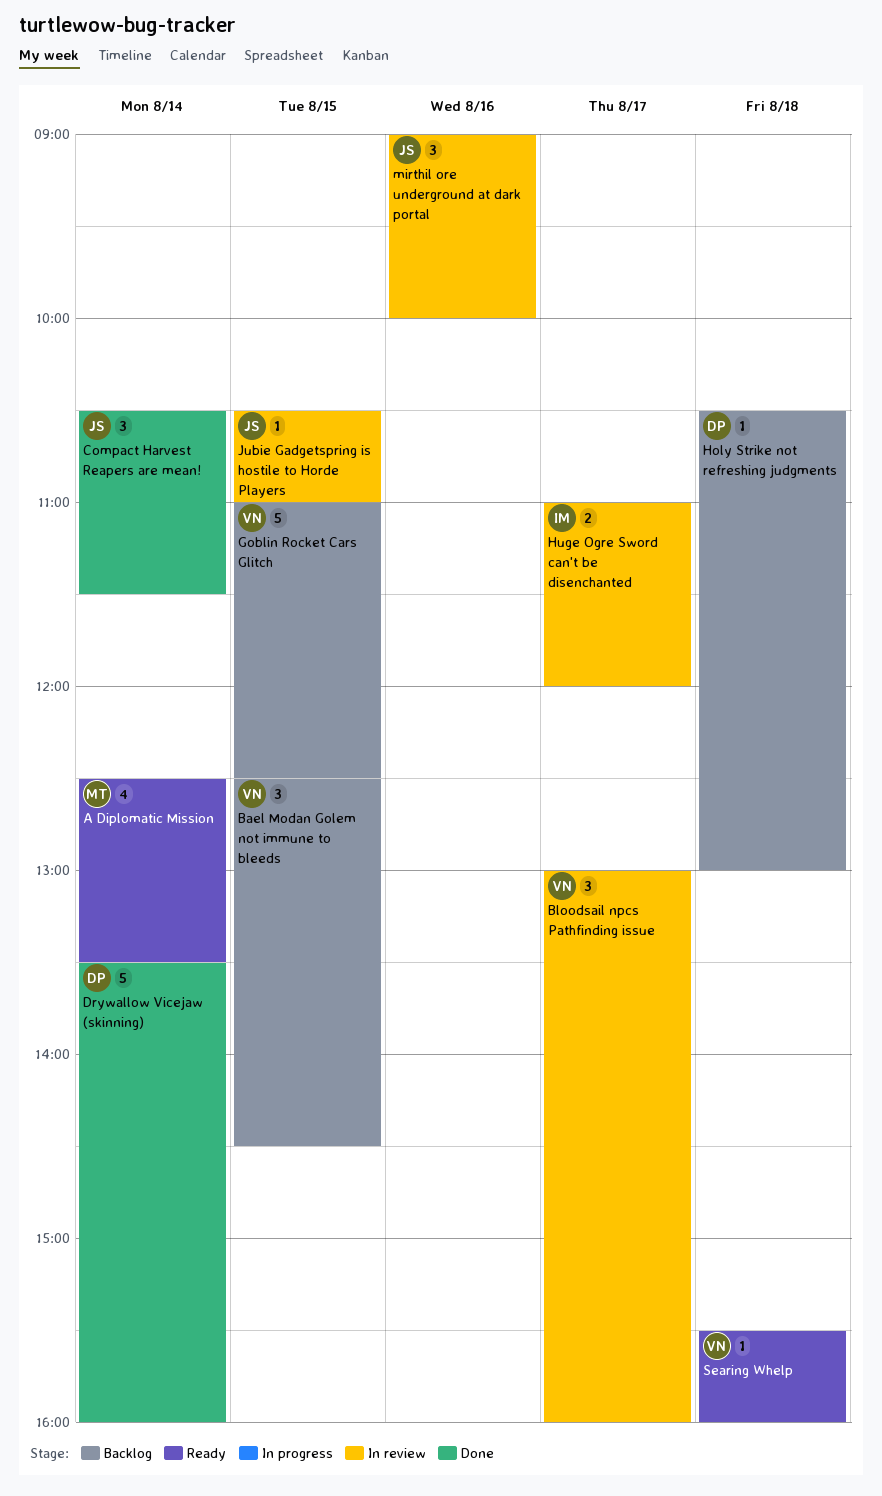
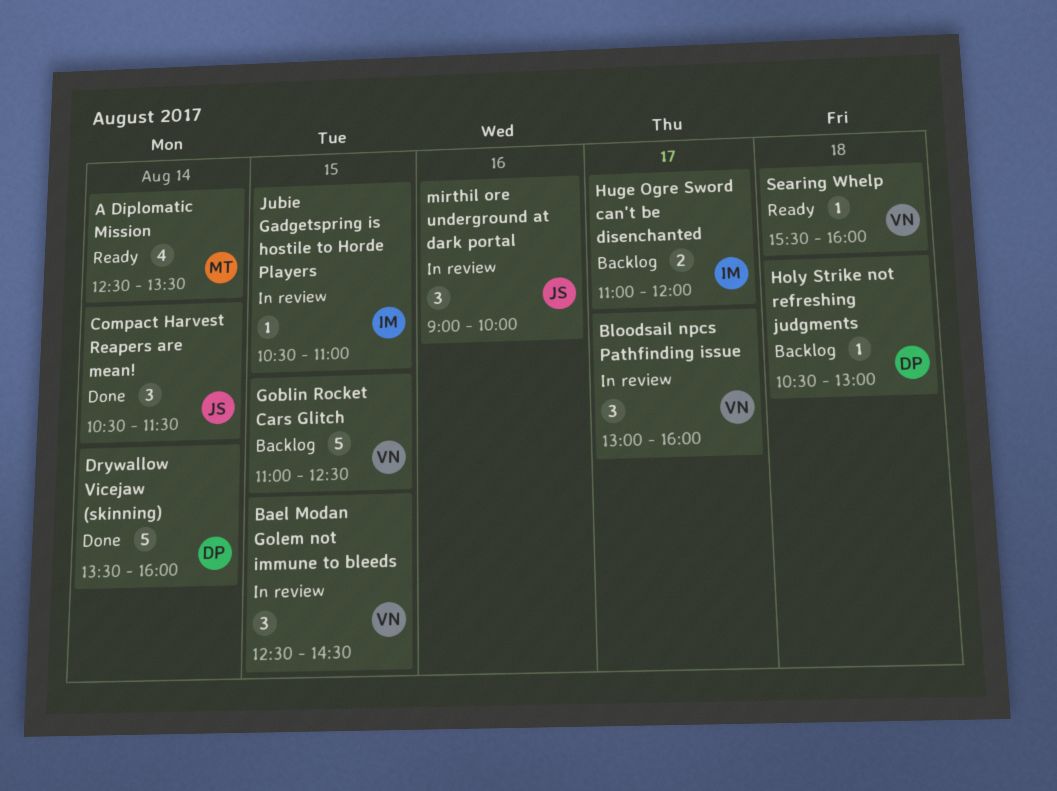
Bael Modan Golem not immune to bleeds, status: Backlog -> In review
Huge Ogre Sword can't be disenchanted, status: In review -> Backlog
Jubie Gadgetspring is hostile to Horde Players, owner: JS -> IM

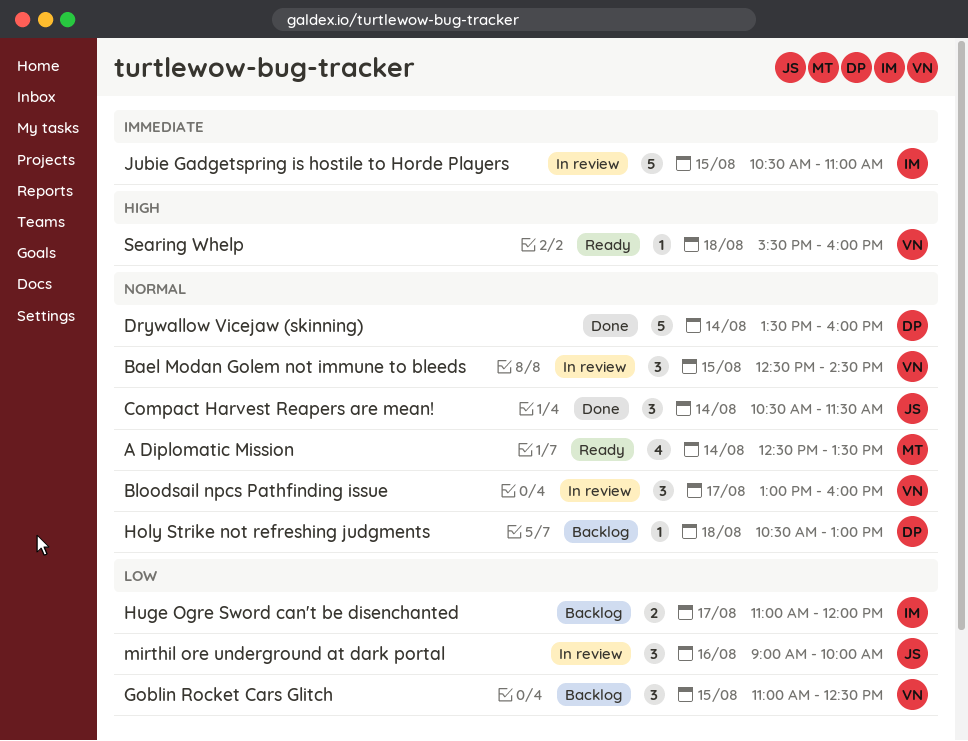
Goblin Rocket Cars Glitch, estimate: 5 -> 3
Jubie Gadgetspring is hostile to Horde Players, estimate: 1 -> 5

